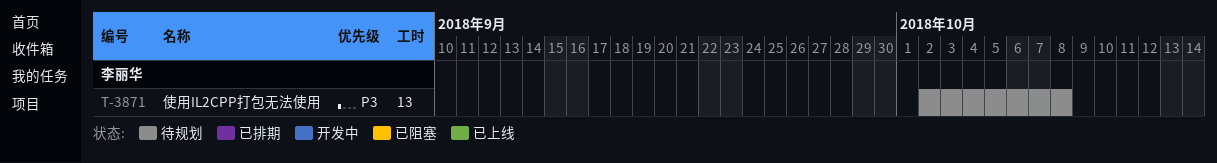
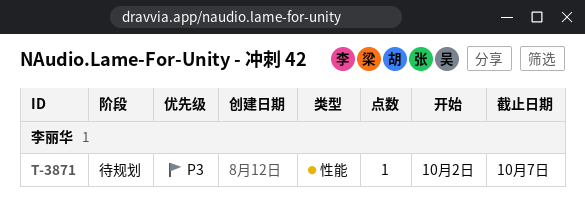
T-3871, estimate: 13 -> 1
T-3871, due: Oct 8 -> Oct 7

